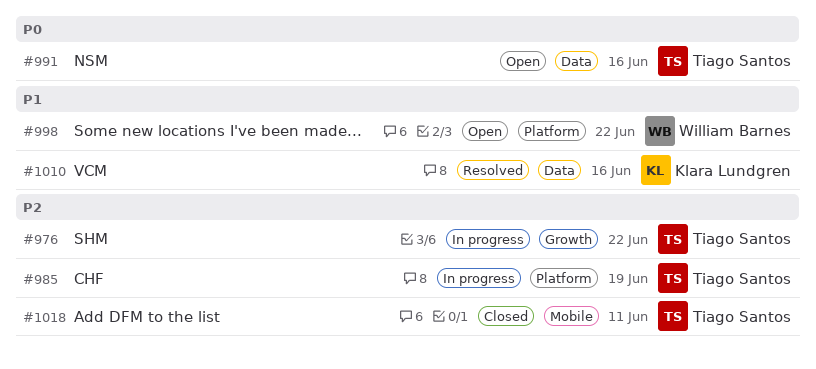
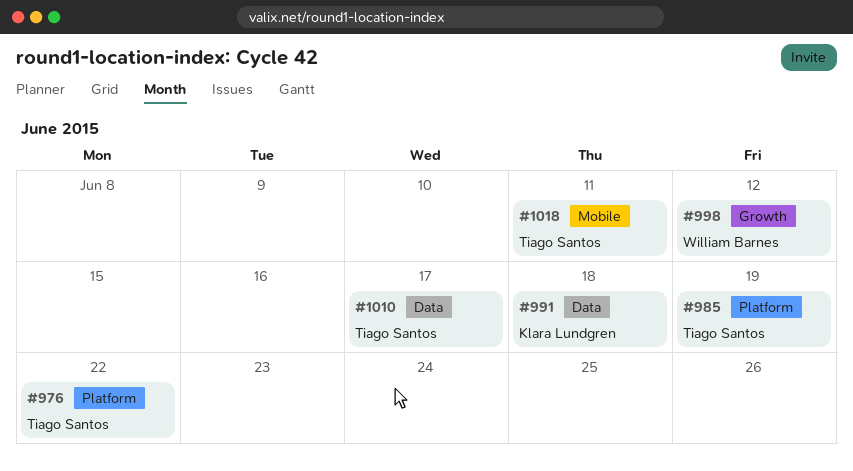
#976, label: Growth -> Platform
#991, owner: Tiago Santos -> Klara Lundgren
#991, due: Jun 16 -> Jun 18
#998, label: Platform -> Growth
#998, due: Jun 22 -> Jun 12
#1010, owner: Klara Lundgren -> Tiago Santos
#1010, due: Jun 16 -> Jun 17

